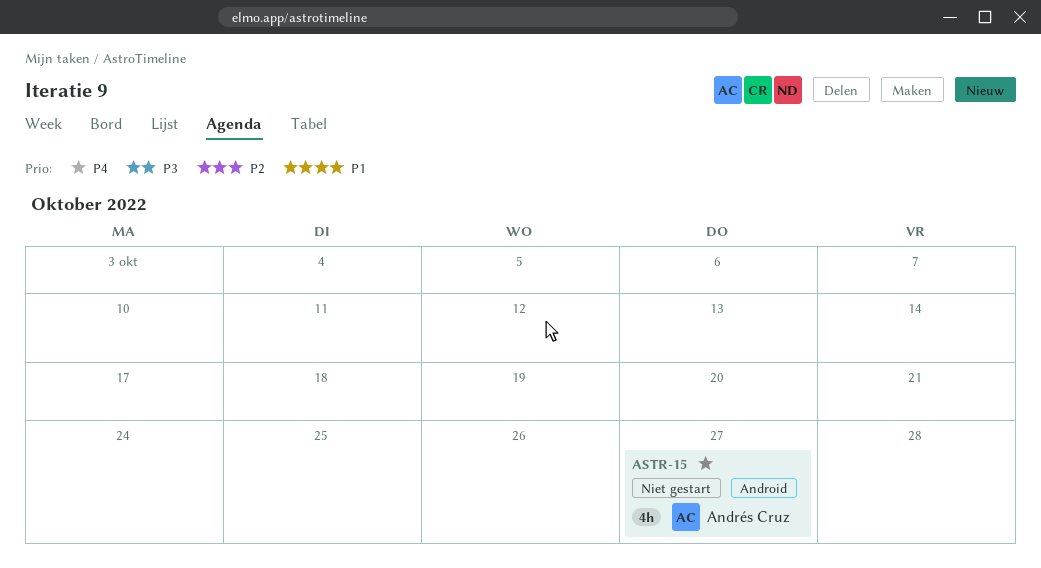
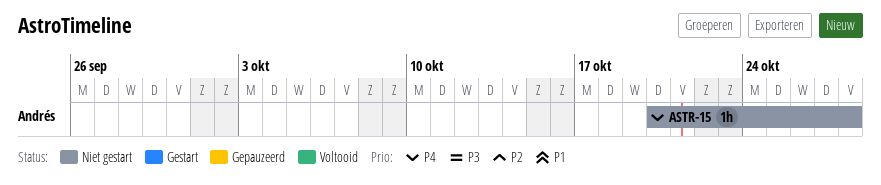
ASTR-15, estimate: 4h -> 1h
ASTR-15, due: Oct 27 -> Oct 28

